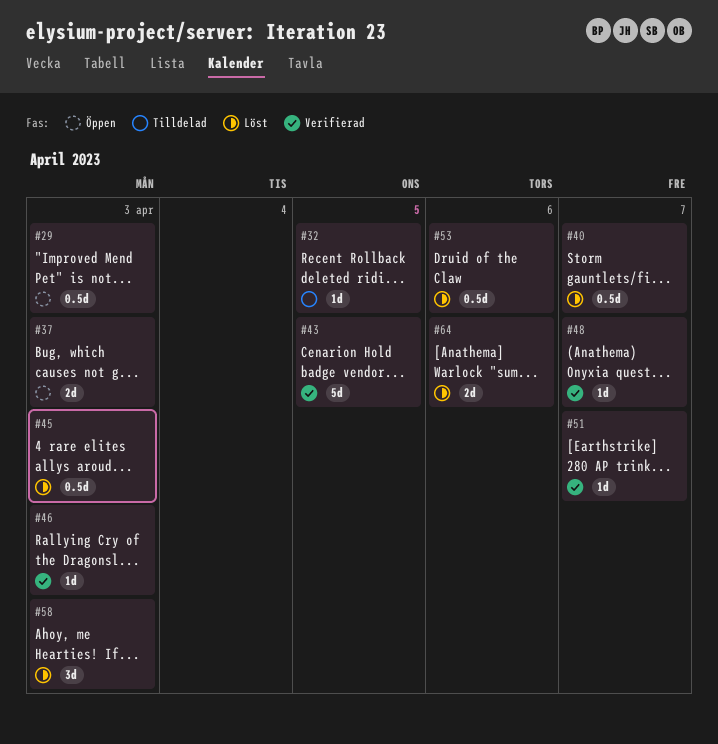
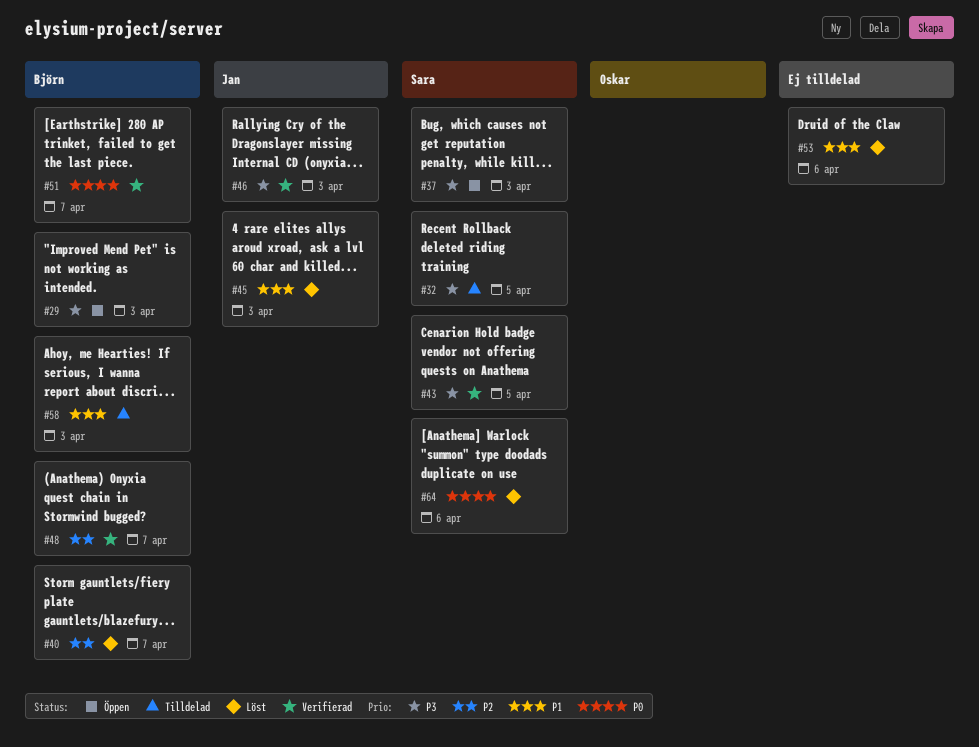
#58, status: Löst -> Tilldelad

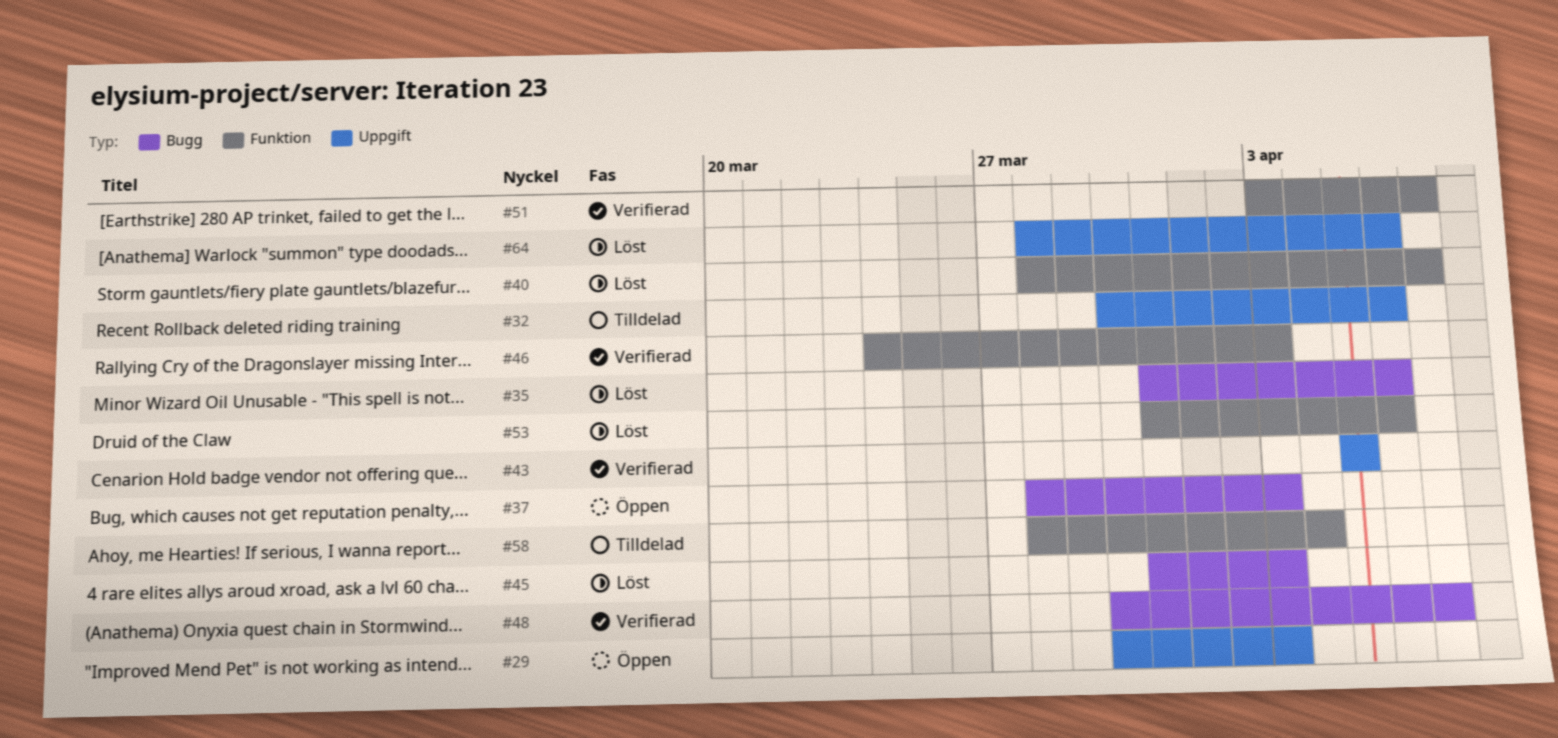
#32, due: Apr 5 -> Apr 6
#35: none -> present
#58, due: Apr 3 -> Apr 4

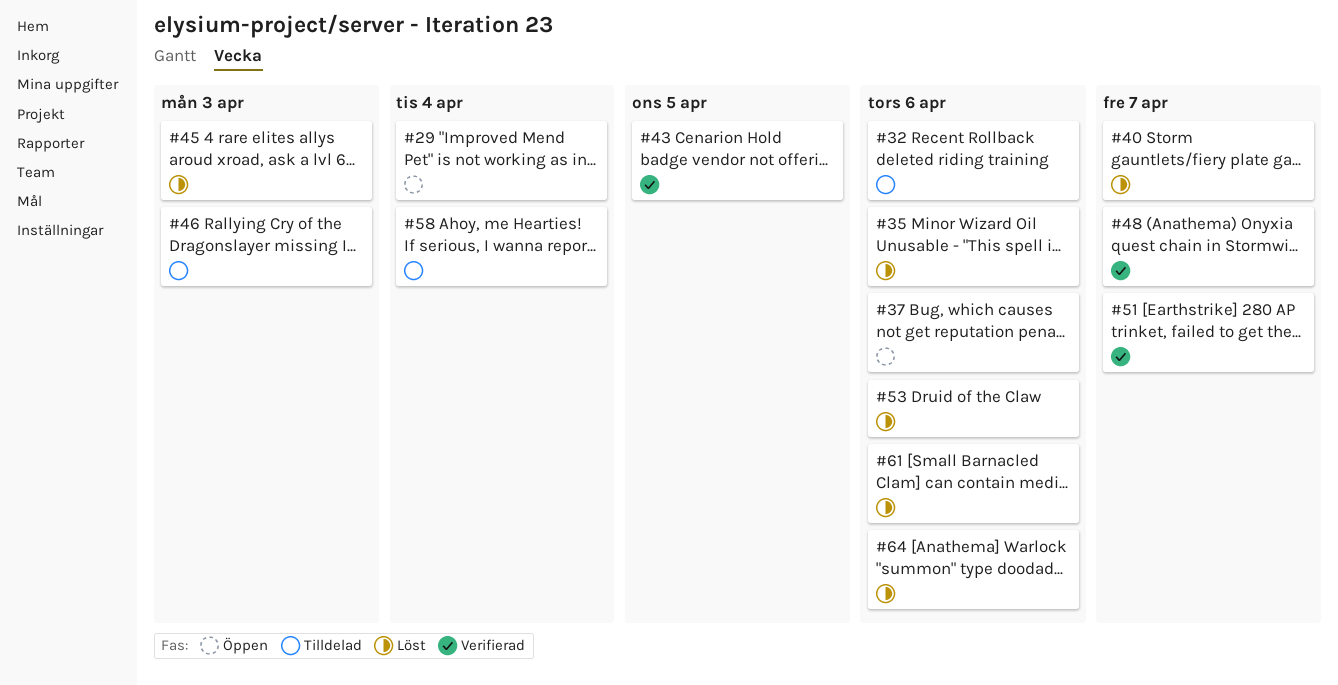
#29, due: Apr 3 -> Apr 4
#37, due: Apr 3 -> Apr 6
#46, status: Verifierad -> Tilldelad
#61: none -> present

